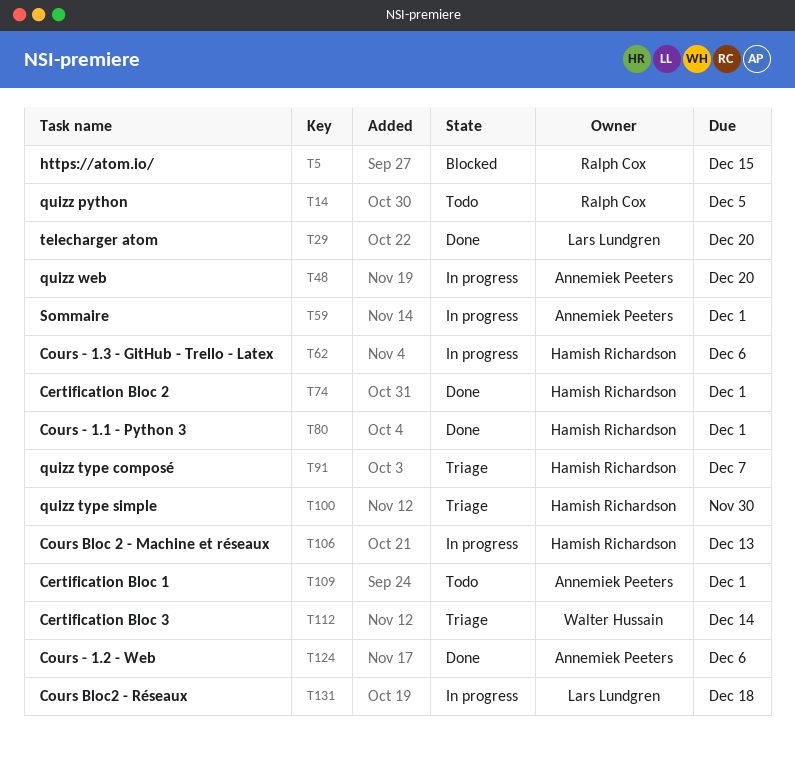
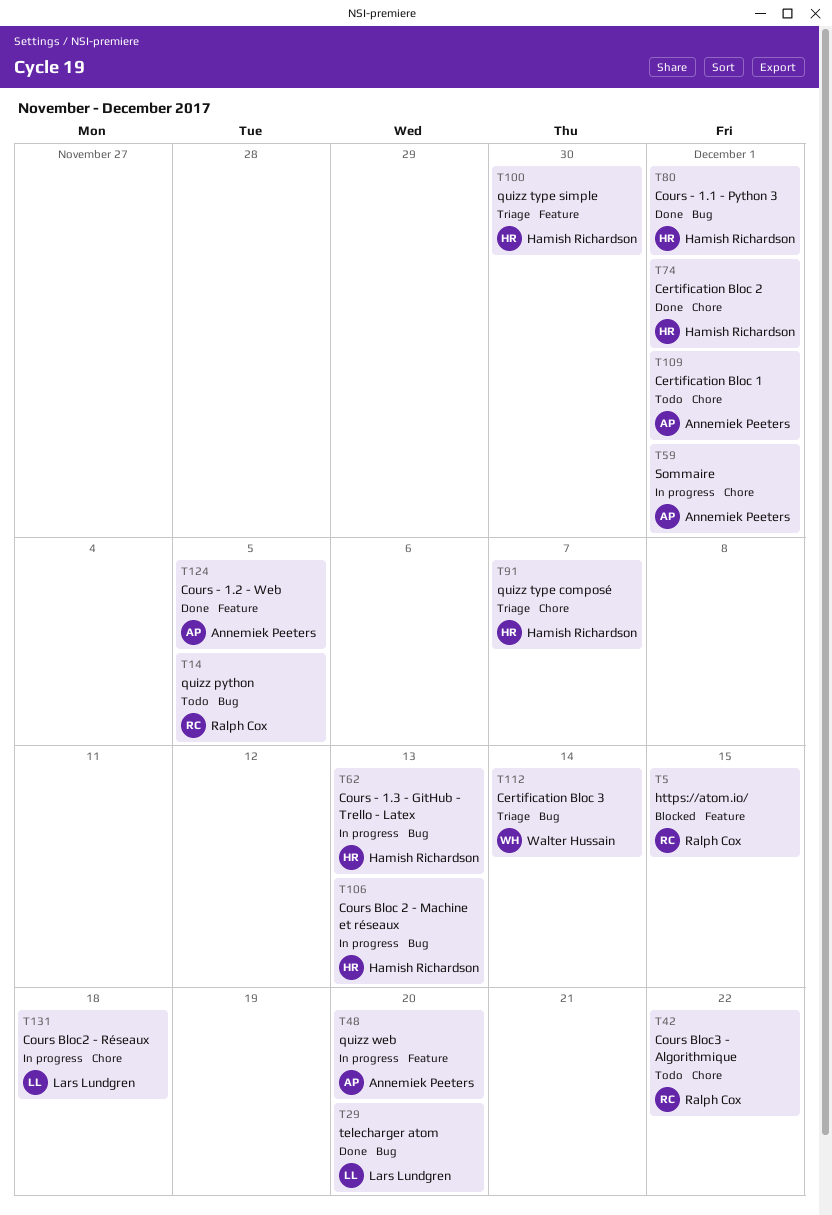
T42: none -> present
T62, due: Dec 6 -> Dec 13
T124, due: Dec 6 -> Dec 5

